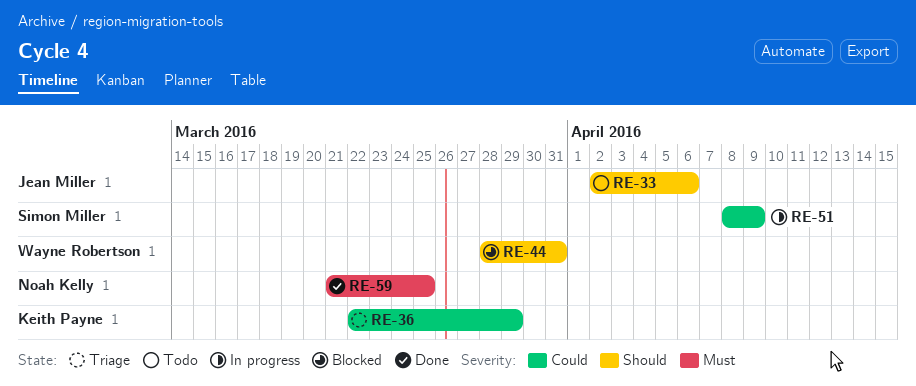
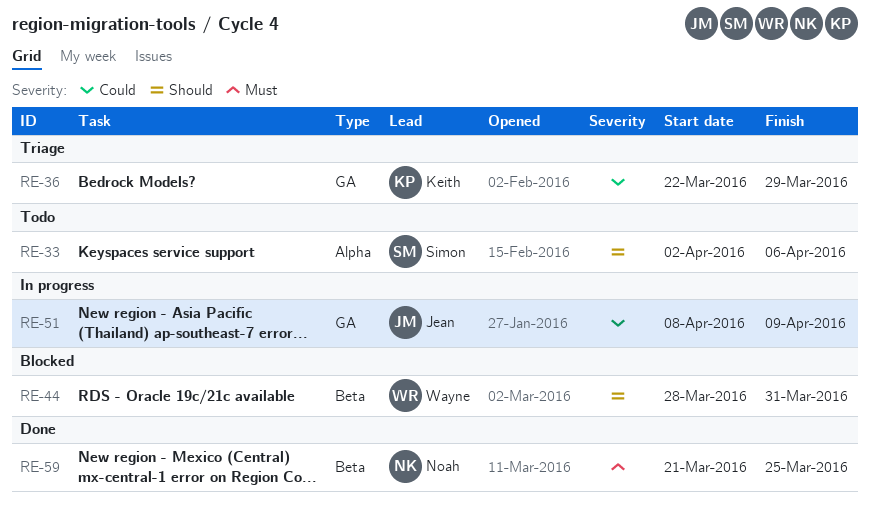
RE-33, owner: Jean Miller -> Simon Miller
RE-51, owner: Simon Miller -> Jean Miller

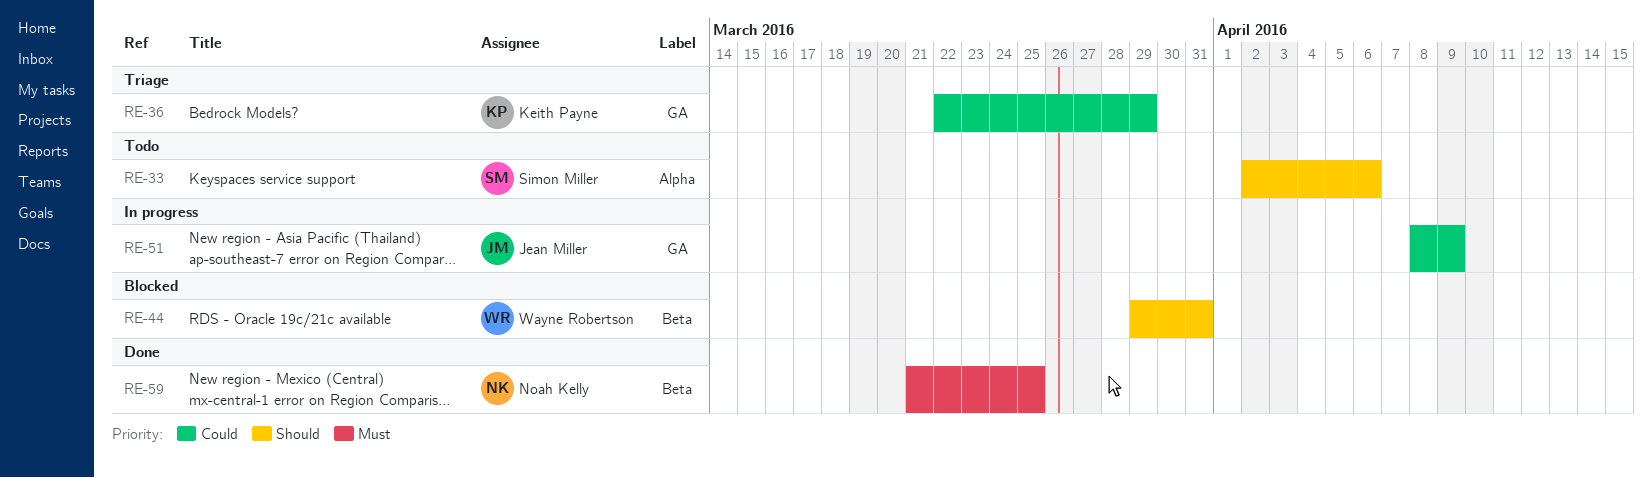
RE-44, start: Mar 28 -> Mar 29

